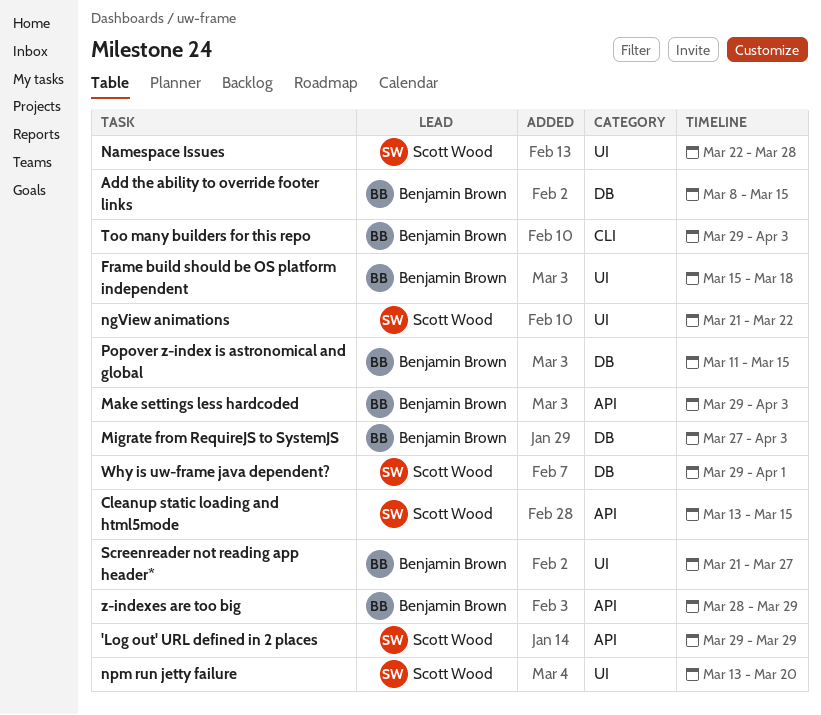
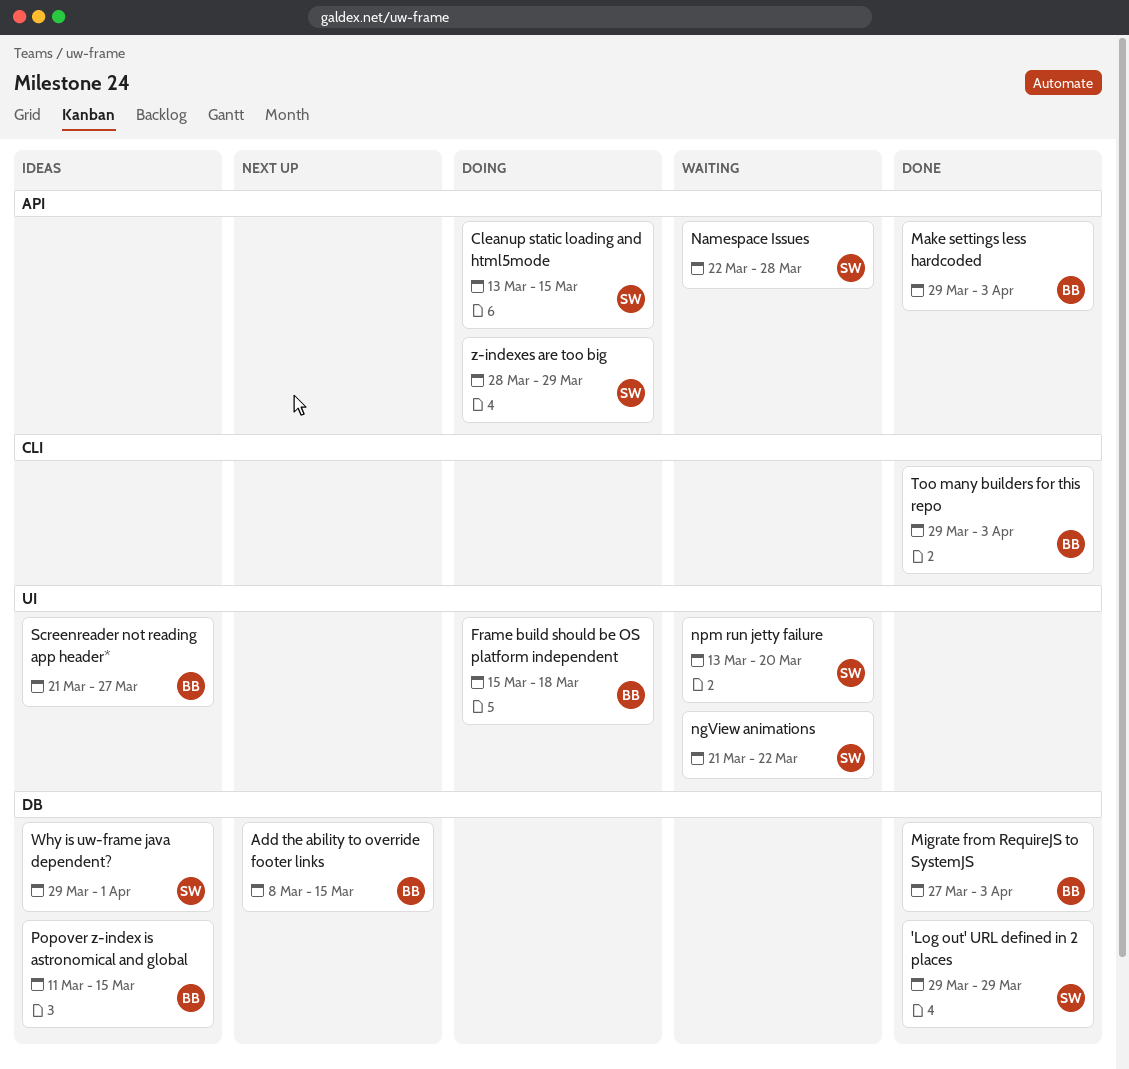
'Log out' URL defined in 2 places, label: API -> DB
Namespace Issues, label: UI -> API
z-indexes are too big, owner: Benjamin Brown -> Scott Wood

